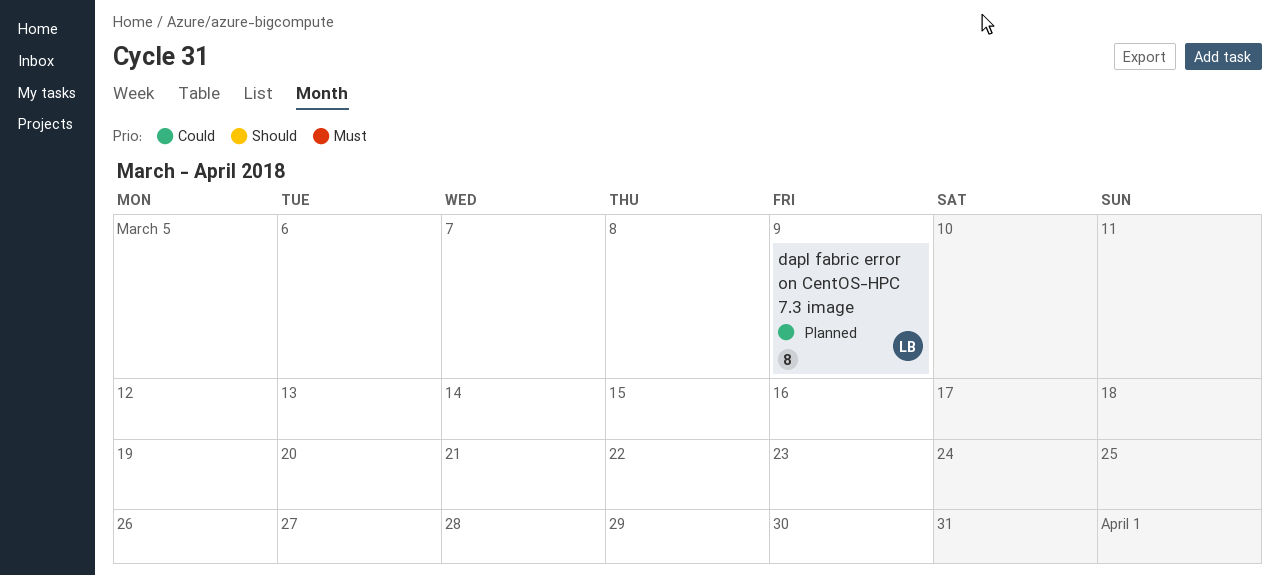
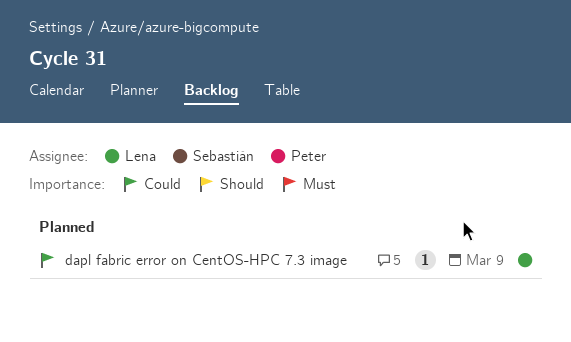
dapl fabric error on CentOS-HPC 7.3 image, estimate: 8 -> 1

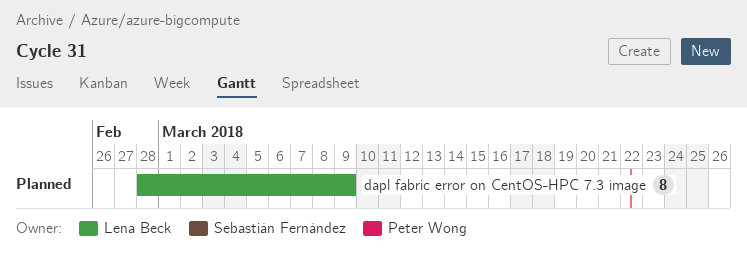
dapl fabric error on CentOS-HPC 7.3 image, estimate: 1 -> 8

